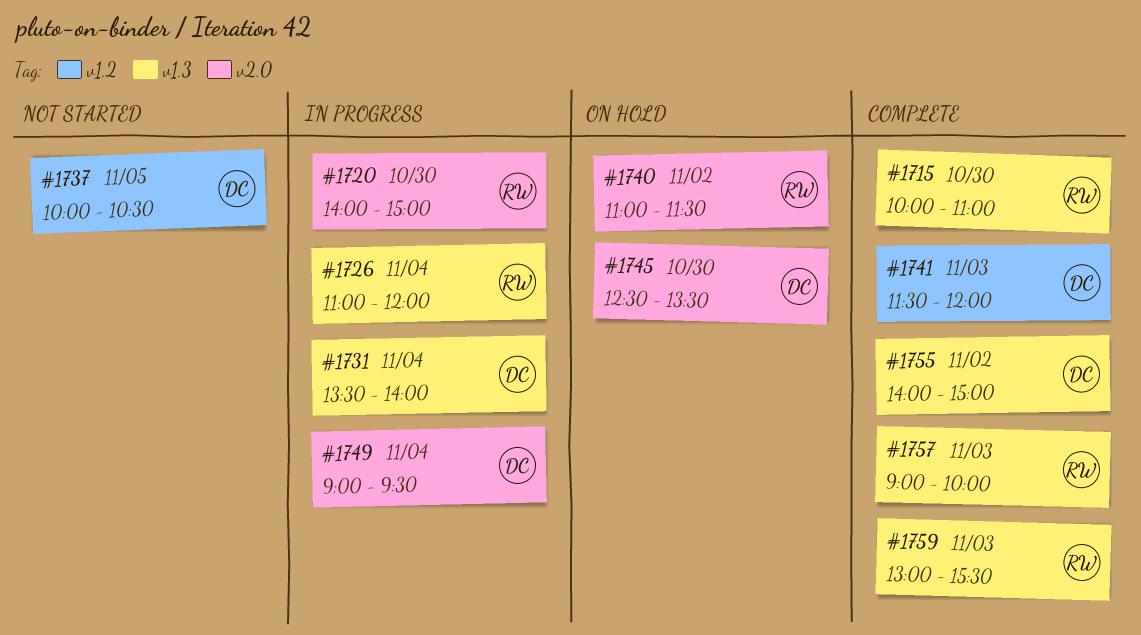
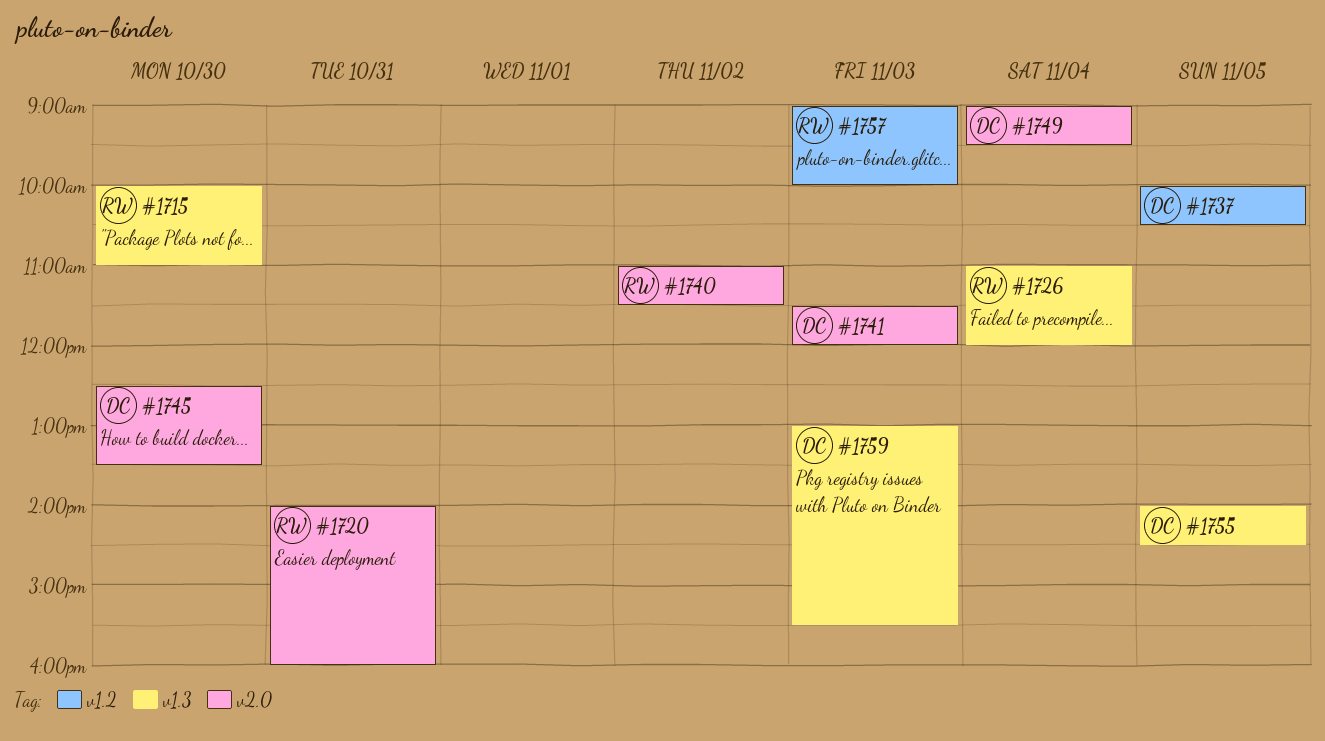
#1720, day: Oct 30 -> Oct 31
#1720, ends: 15:00 -> 16:00
#1731: present -> none
#1741, label: v1.2 -> v2.0
#1755, day: Nov 2 -> Nov 5
#1755, ends: 15:00 -> 14:30
#1757, label: v1.3 -> v1.2
#1759, owner: RW -> DC

